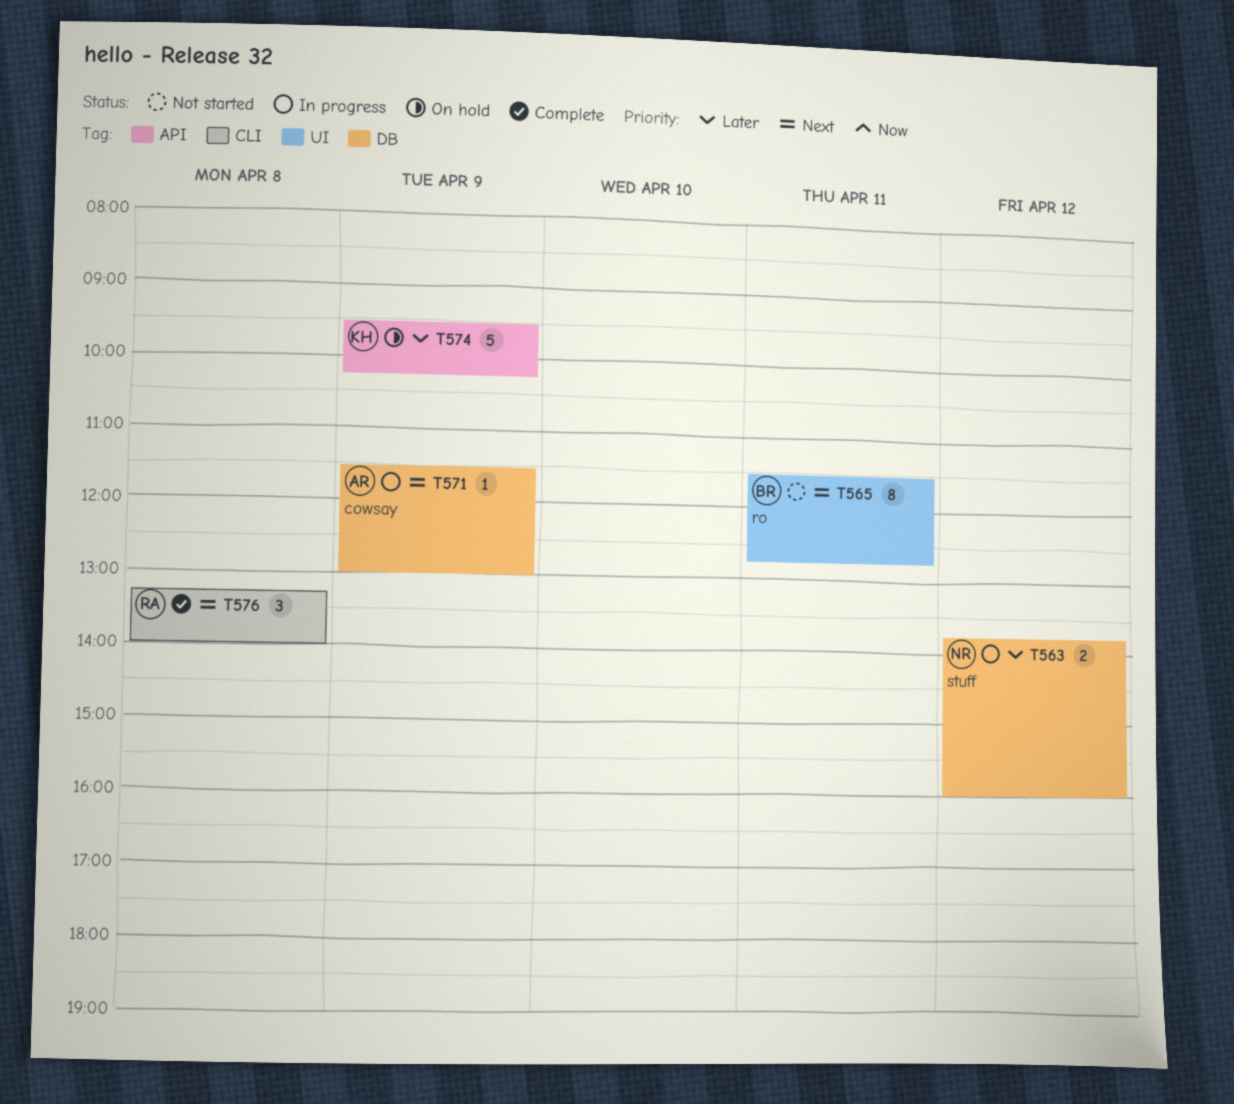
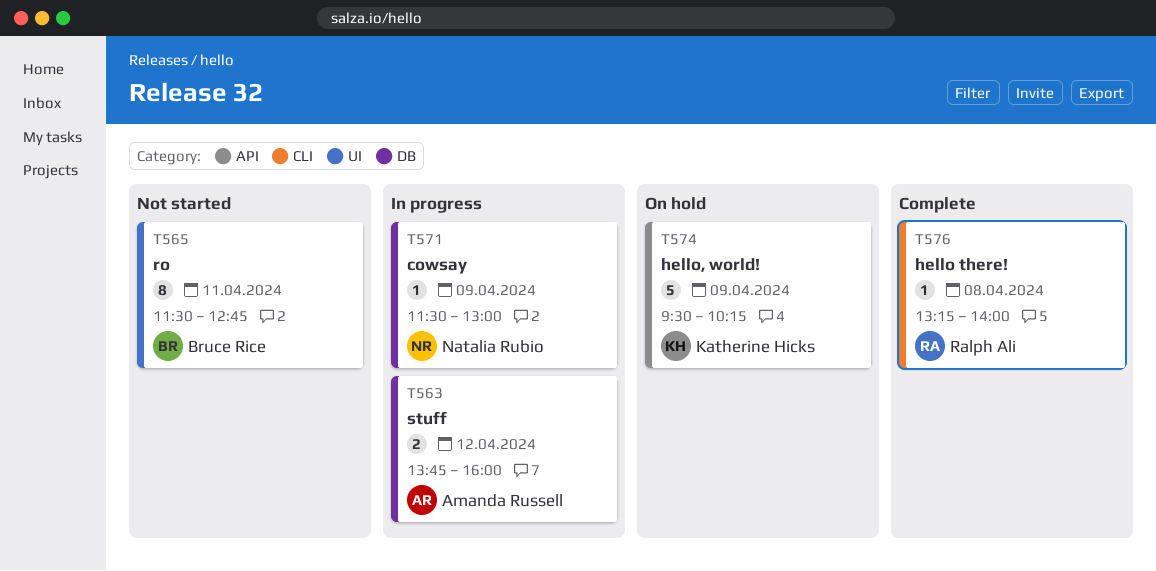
T563, owner: Natalia Rubio -> Amanda Russell
T571, owner: Amanda Russell -> Natalia Rubio
T576, estimate: 3 -> 1

